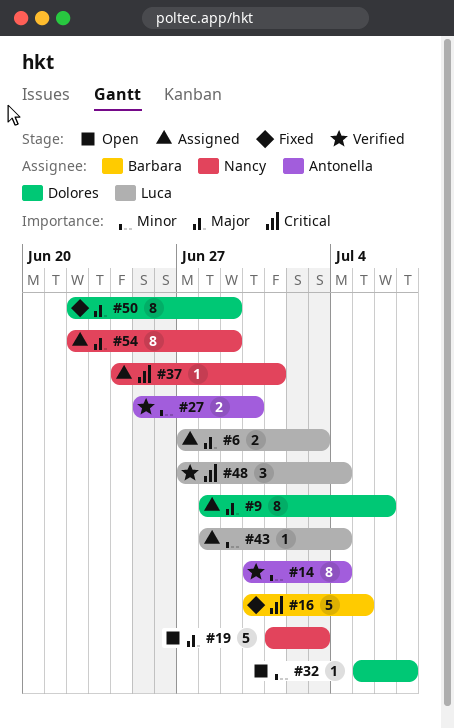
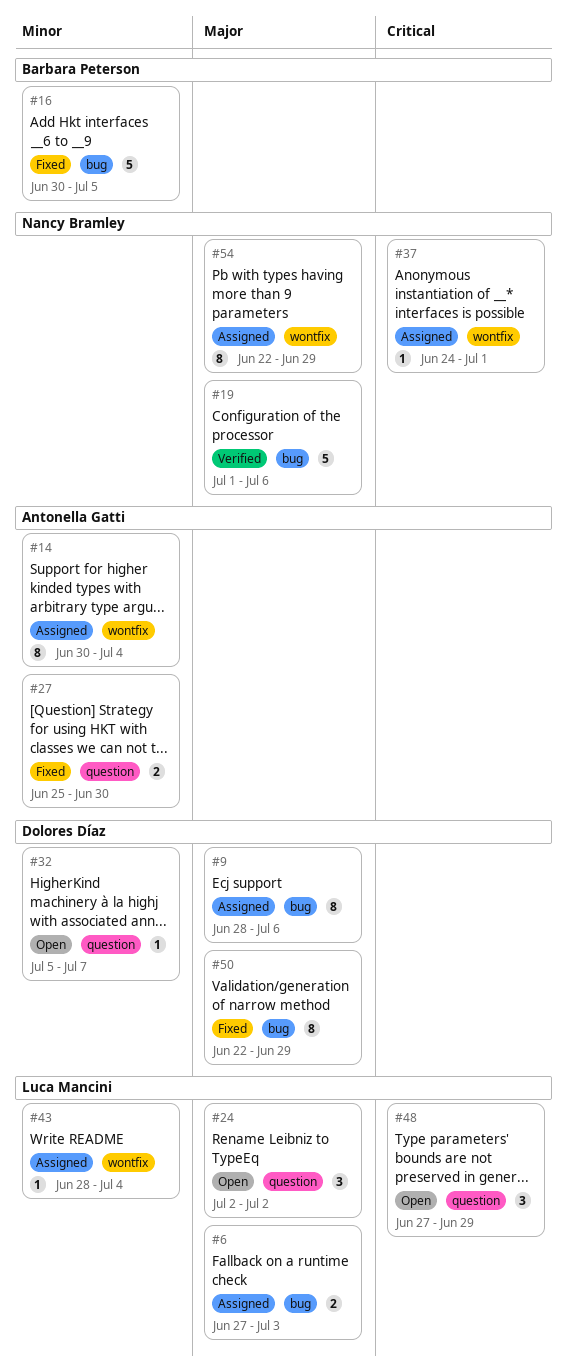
#14, status: Verified -> Assigned
#16, priority: Critical -> Minor
#19, status: Open -> Verified
#19, due: Jul 3 -> Jul 6
#24: none -> present
#27, status: Verified -> Fixed
#48, status: Verified -> Open
#48, due: Jul 4 -> Jun 29

